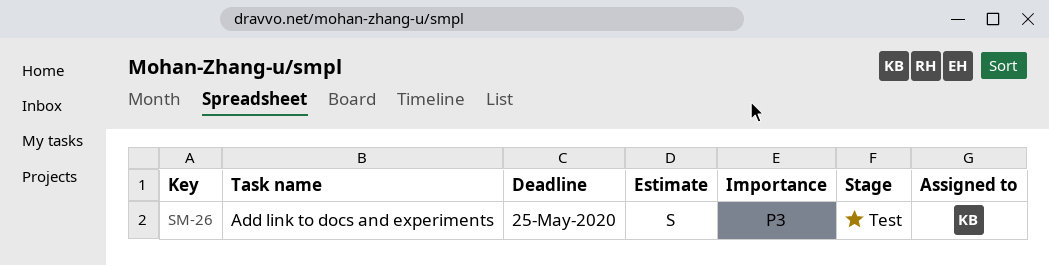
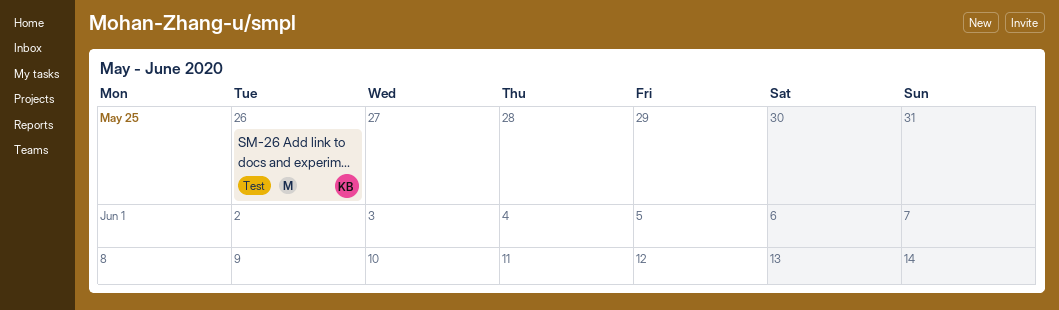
SM-26, estimate: S -> M
SM-26, due: May 25 -> May 26

